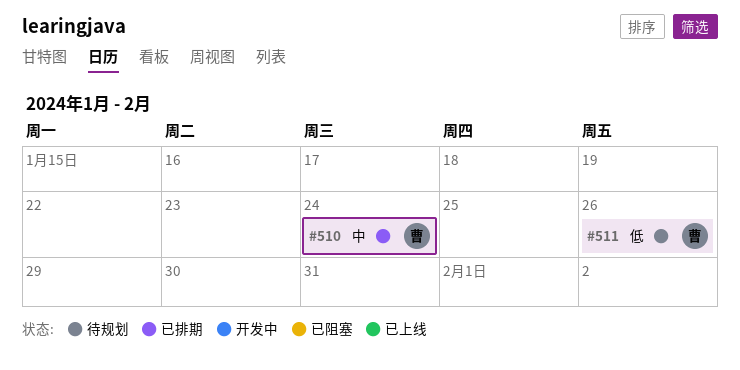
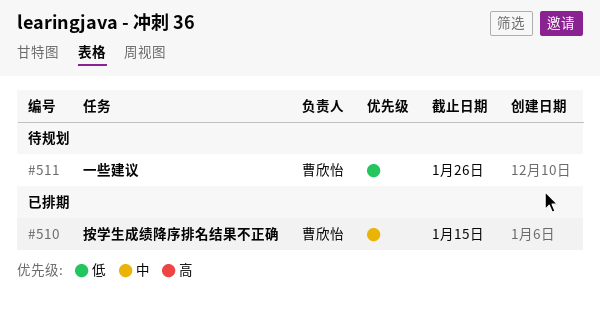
#510, due: Jan 24 -> Jan 15

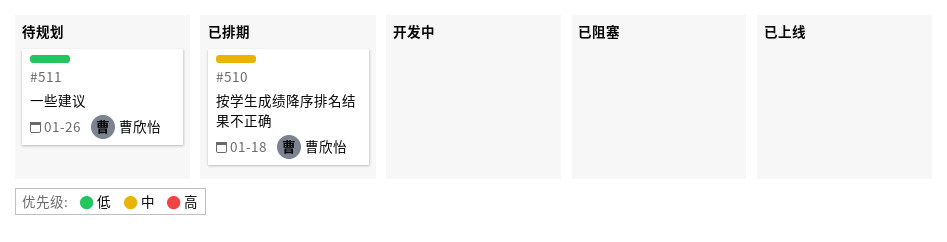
#510, due: Jan 15 -> Jan 18

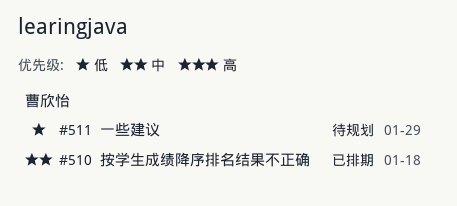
#511, due: Jan 26 -> Jan 29

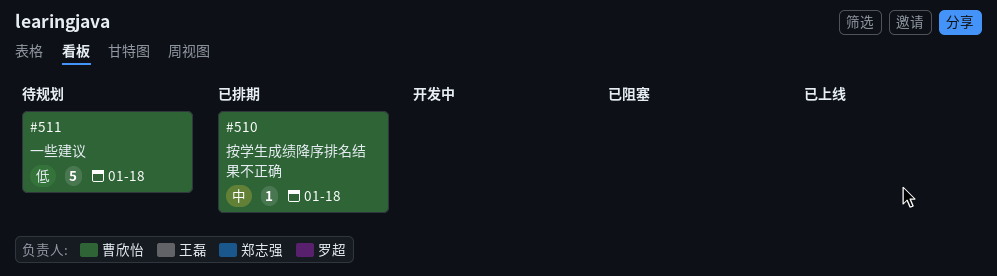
#511, due: Jan 29 -> Jan 18

